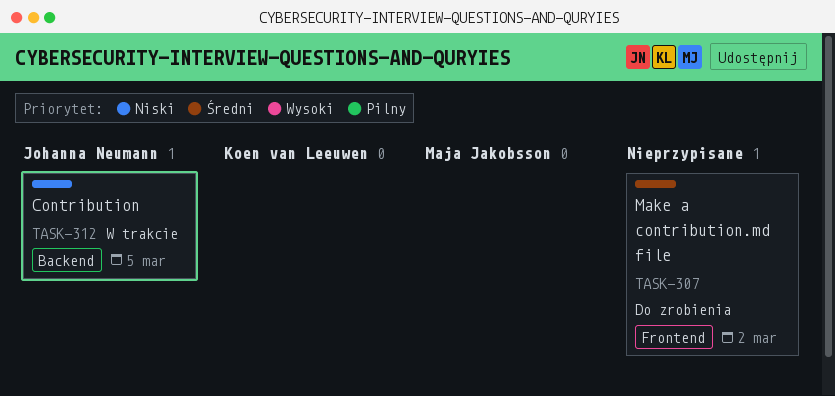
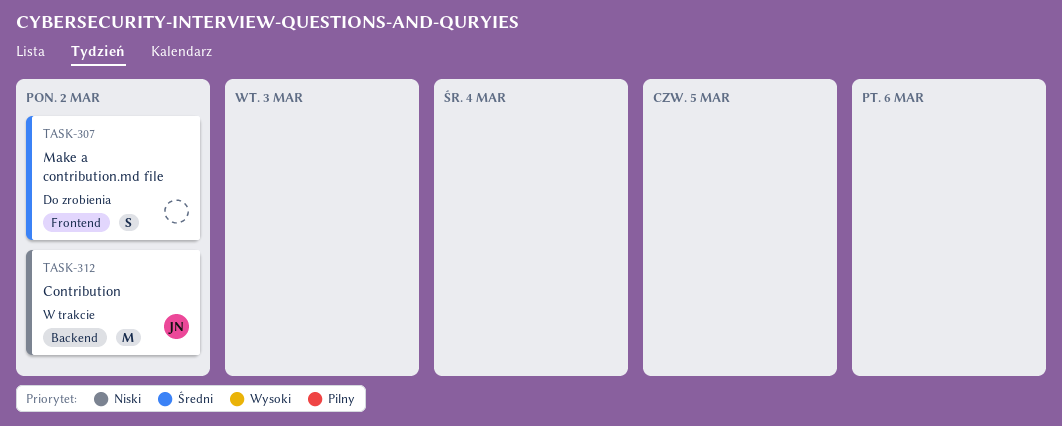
TASK-312, due: Mar 5 -> Mar 2

